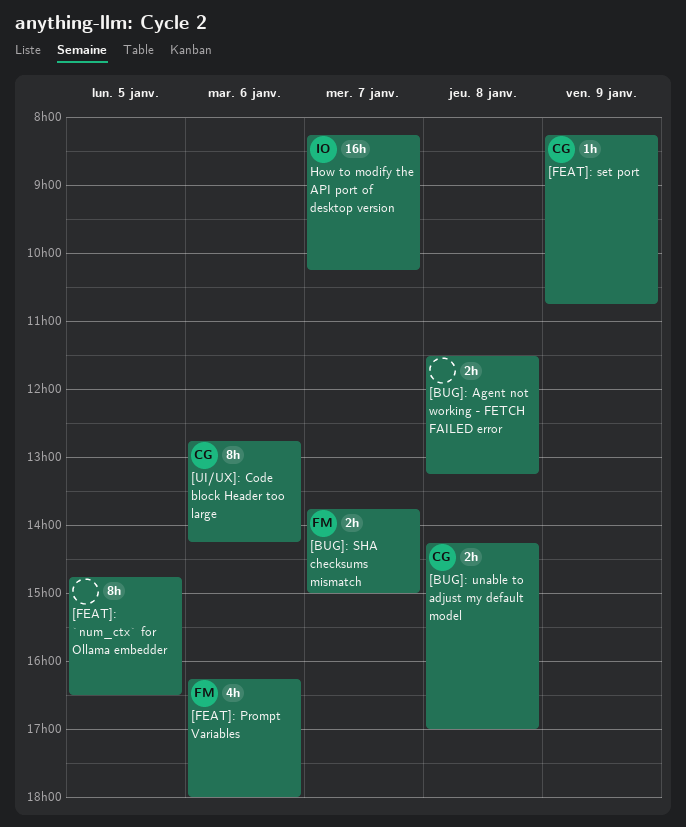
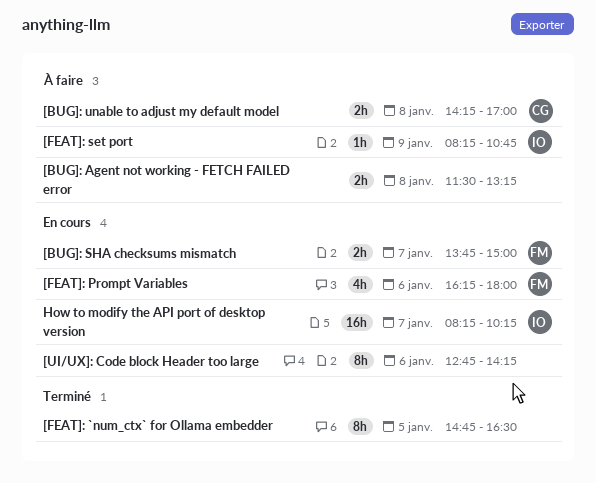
[FEAT]: set port, owner: CG -> IO
[UI/UX]: Code block Header too large, owner: CG -> none

